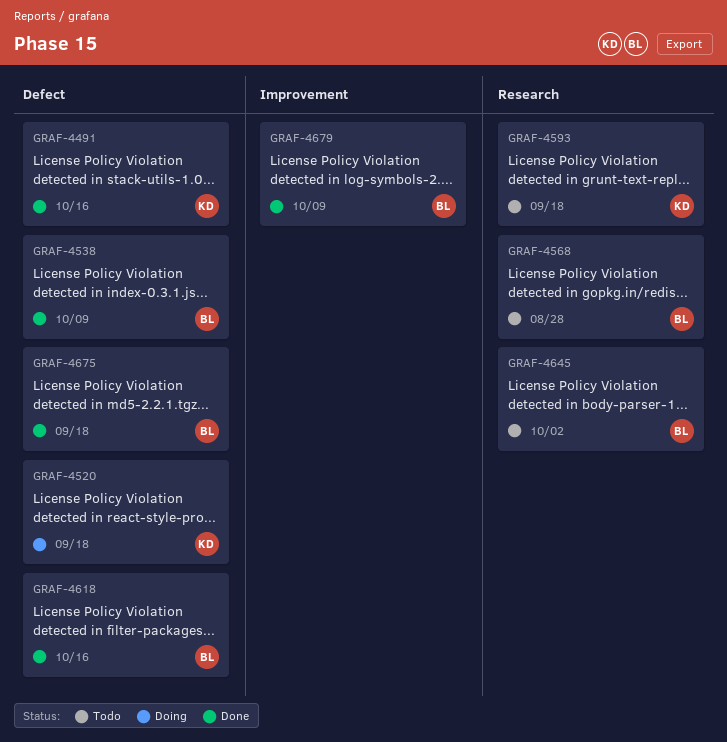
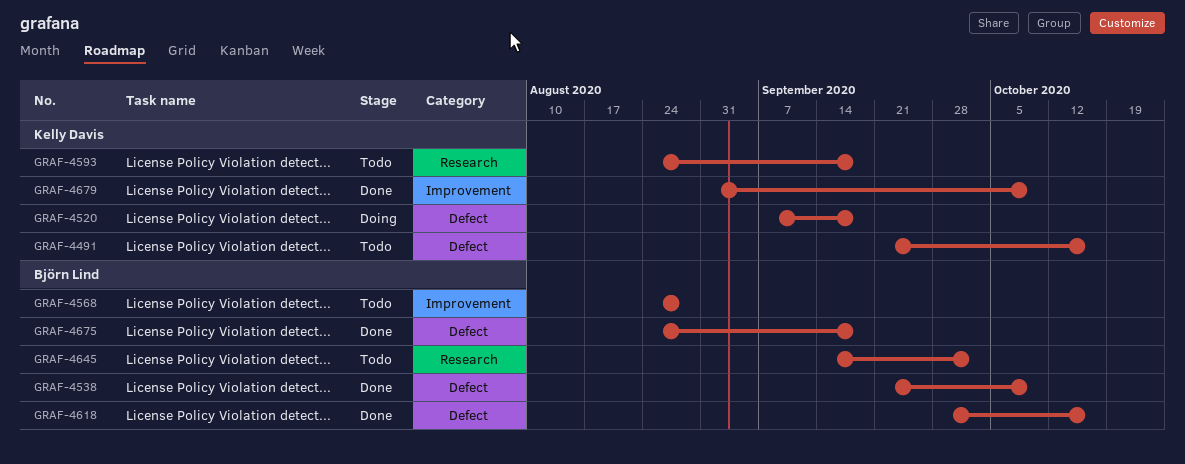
GRAF-4491, status: Done -> Todo
GRAF-4568, label: Research -> Improvement
GRAF-4679, owner: Björn Lind -> Kelly Davis

